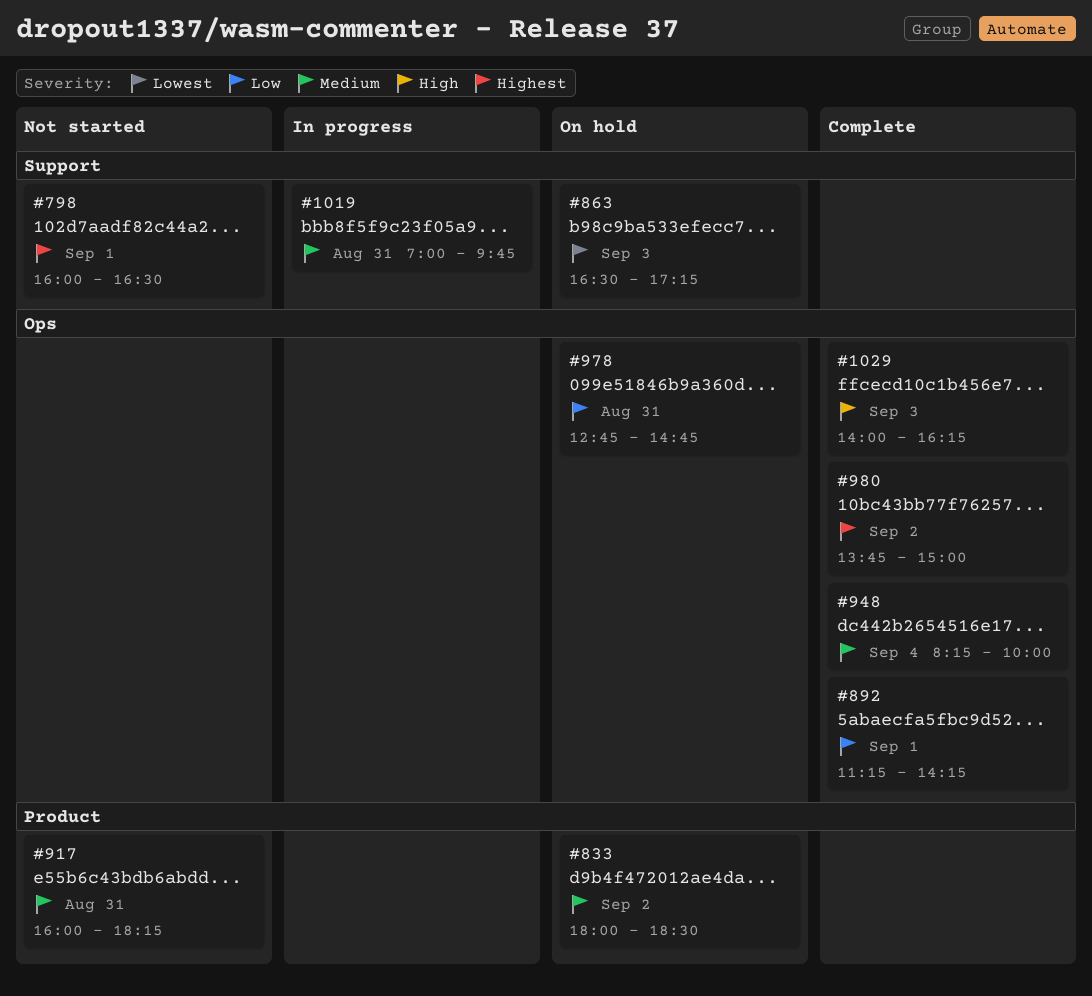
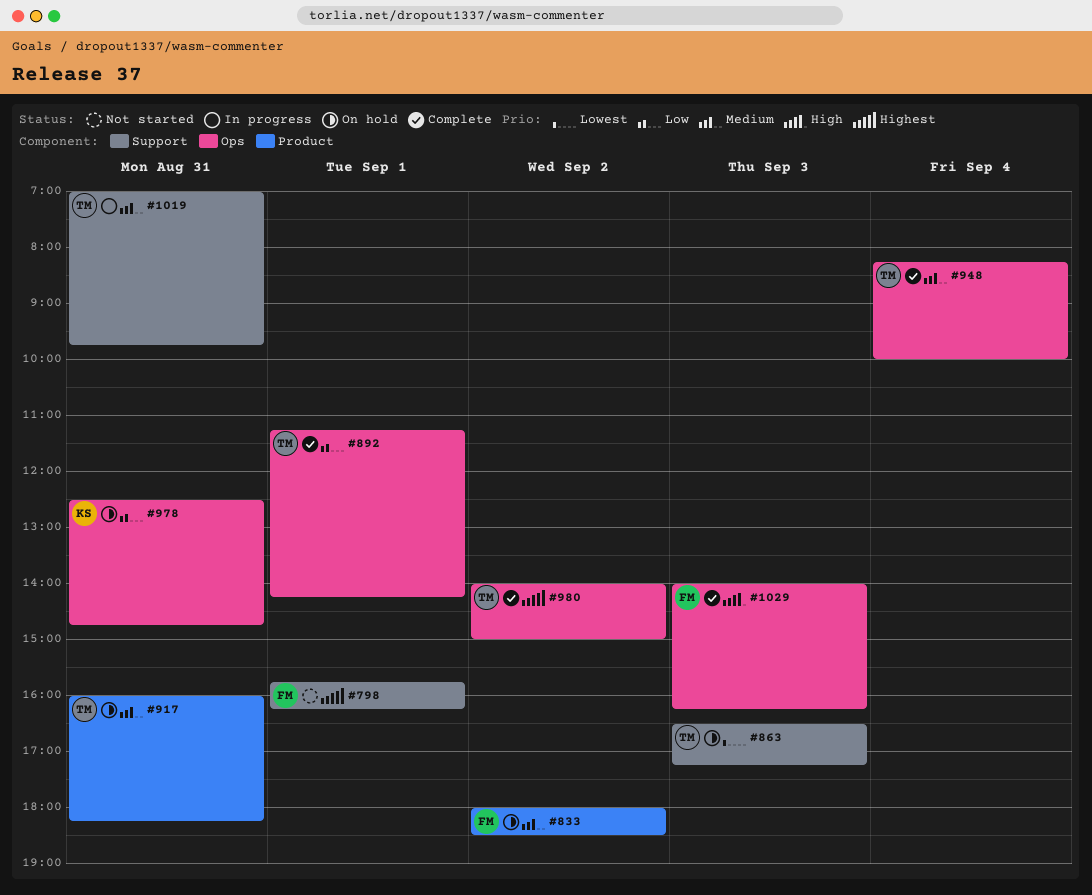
#798, begins: 16:00 -> 15:45
#798, ends: 16:30 -> 16:15
#917, status: Not started -> On hold
#978, begins: 12:45 -> 12:30
#980, begins: 13:45 -> 14:00

